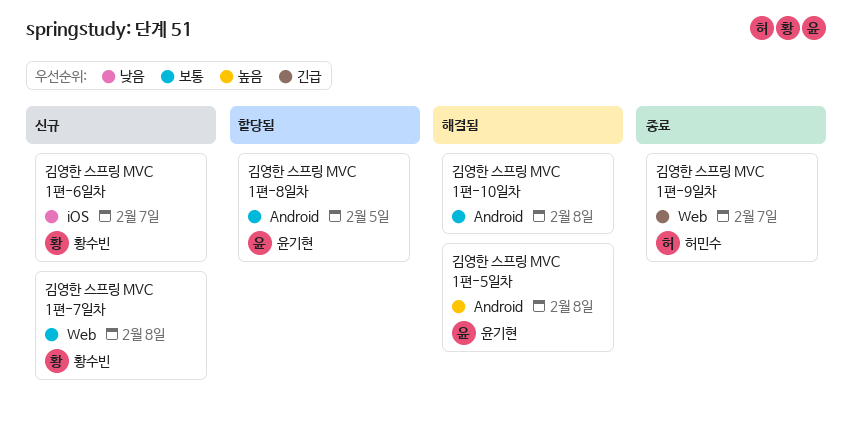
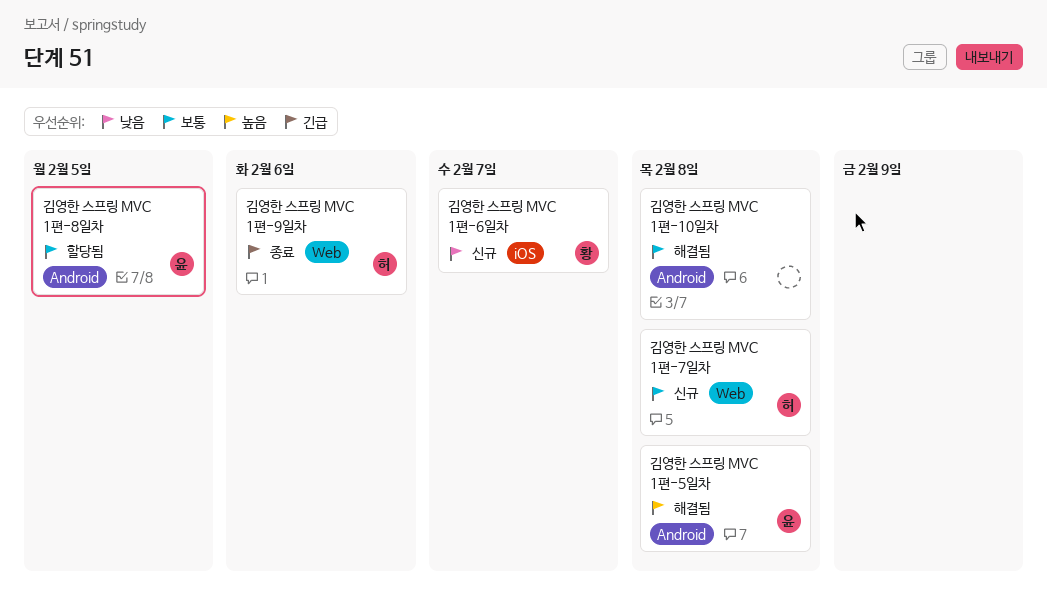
김영한 스프링 MVC 1편-7일차, owner: 황수빈 -> 허민수
김영한 스프링 MVC 1편-9일차, due: Feb 7 -> Feb 6

